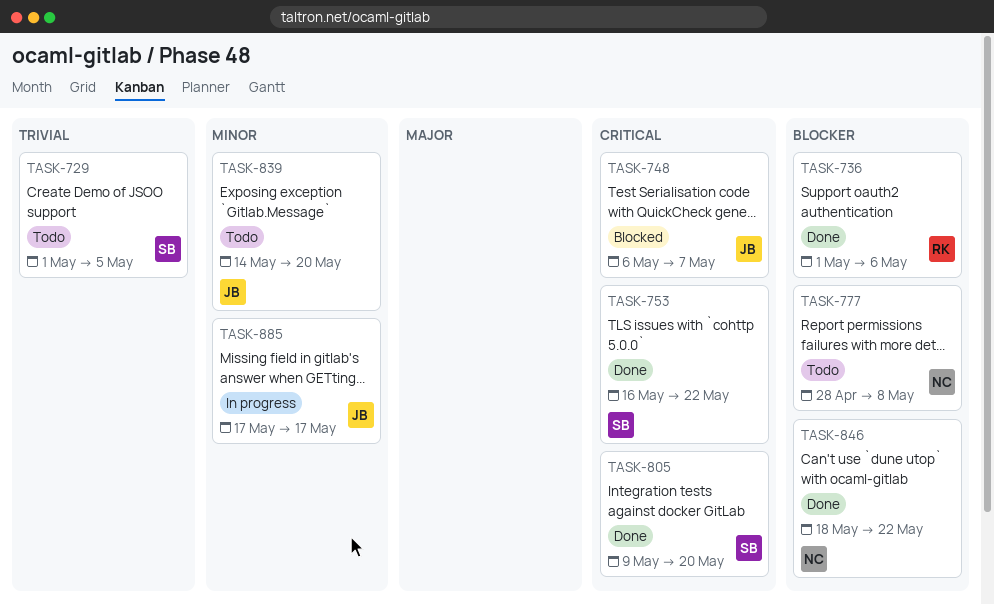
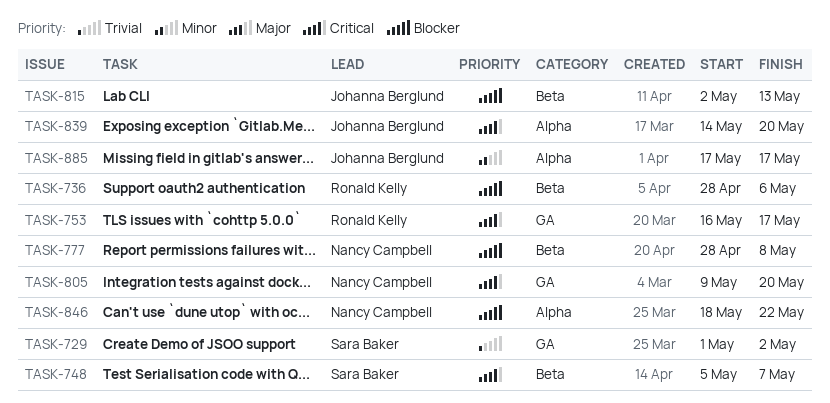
TASK-729, due: May 5 -> May 2
TASK-736, start: May 1 -> Apr 28
TASK-748, owner: Johanna Berglund -> Sara Baker
TASK-748, start: May 6 -> May 5
TASK-753, owner: Sara Baker -> Ronald Kelly
TASK-753, due: May 22 -> May 17
TASK-805, owner: Sara Baker -> Nancy Campbell
TASK-815: none -> present
TASK-839, priority: Minor -> Critical

